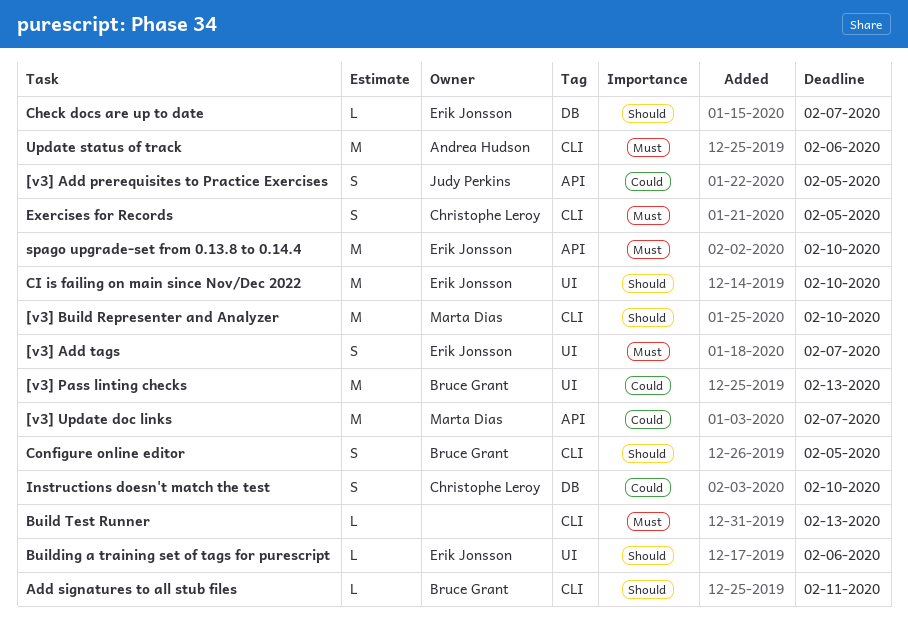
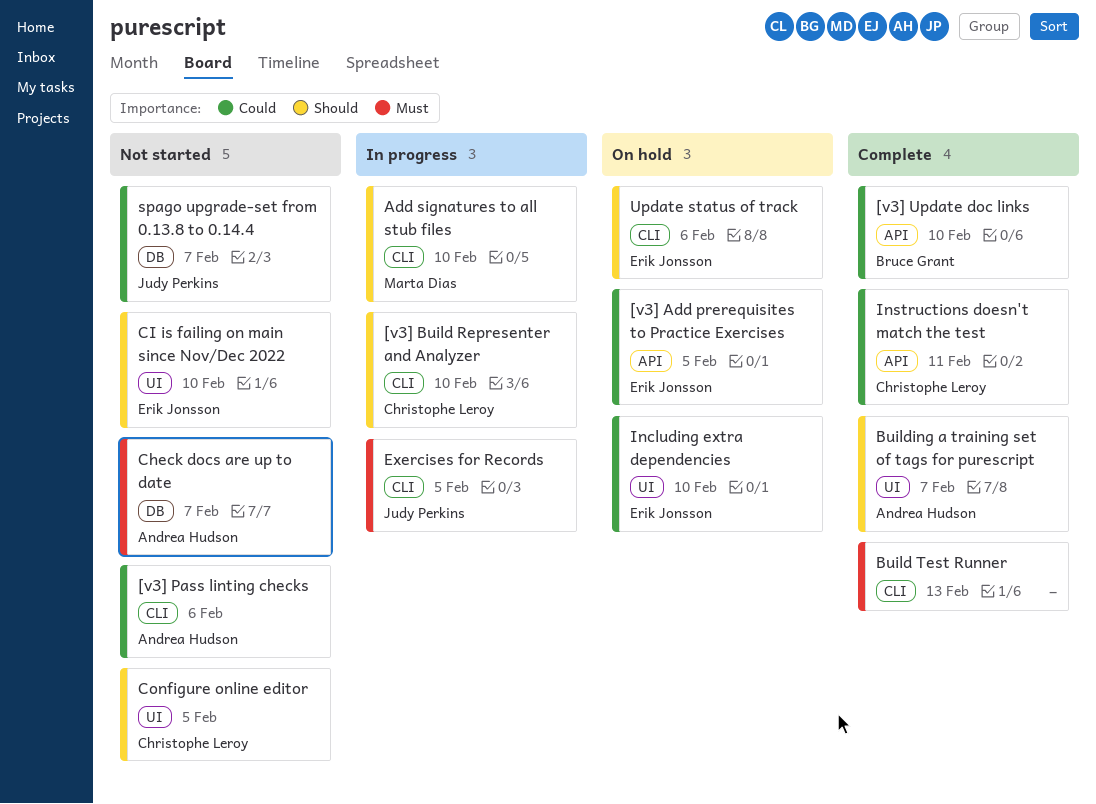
[v3] Add prerequisites to Practice Exercises, owner: Judy Perkins -> Erik Jonsson
[v3] Add tags: present -> none
[v3] Build Representer and Analyzer, owner: Marta Dias -> Christophe Leroy
[v3] Pass linting checks, owner: Bruce Grant -> Andrea Hudson
[v3] Pass linting checks, label: UI -> CLI
[v3] Pass linting checks, due: Feb 13 -> Feb 6
[v3] Update doc links, owner: Marta Dias -> Bruce Grant
[v3] Update doc links, due: Feb 7 -> Feb 10
Add signatures to all stub files, owner: Bruce Grant -> Marta Dias
Add signatures to all stub files, due: Feb 11 -> Feb 10
Building a training set of tags for purescript, owner: Erik Jonsson -> Andrea Hudson
Building a training set of tags for purescript, due: Feb 6 -> Feb 7
Check docs are up to date, owner: Erik Jonsson -> Andrea Hudson
Check docs are up to date, priority: Should -> Must
Configure online editor, owner: Bruce Grant -> Christophe Leroy
Configure online editor, label: CLI -> UI
Exercises for Records, owner: Christophe Leroy -> Judy Perkins
Including extra dependencies: none -> present
Instructions doesn't match the test, label: DB -> API
Instructions doesn't match the test, due: Feb 10 -> Feb 11
spago upgrade-set from 0.13.8 to 0.14.4, owner: Erik Jonsson -> Judy Perkins
spago upgrade-set from 0.13.8 to 0.14.4, priority: Must -> Could
spago upgrade-set from 0.13.8 to 0.14.4, label: API -> DB
spago upgrade-set from 0.13.8 to 0.14.4, due: Feb 10 -> Feb 7
Update status of track, owner: Andrea Hudson -> Erik Jonsson
Update status of track, priority: Must -> Should

